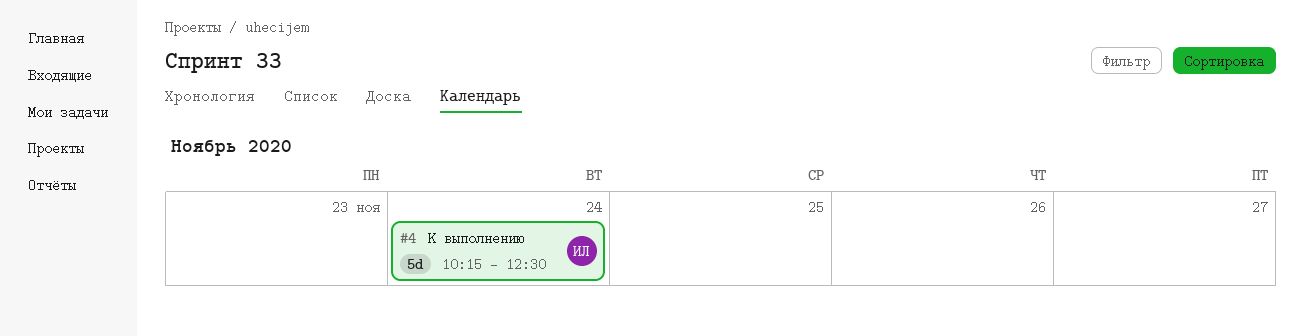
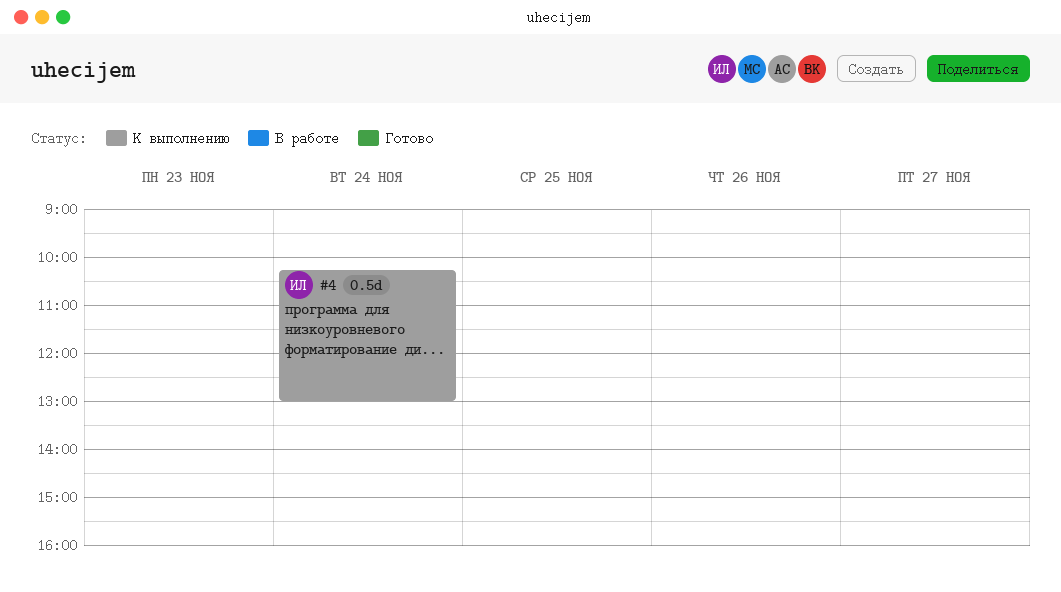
#4, estimate: 5d -> 0.5d
#4, ends: 12:30 -> 13:00

